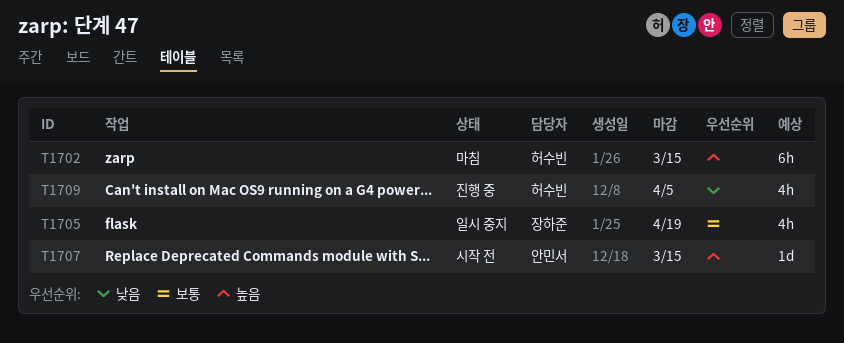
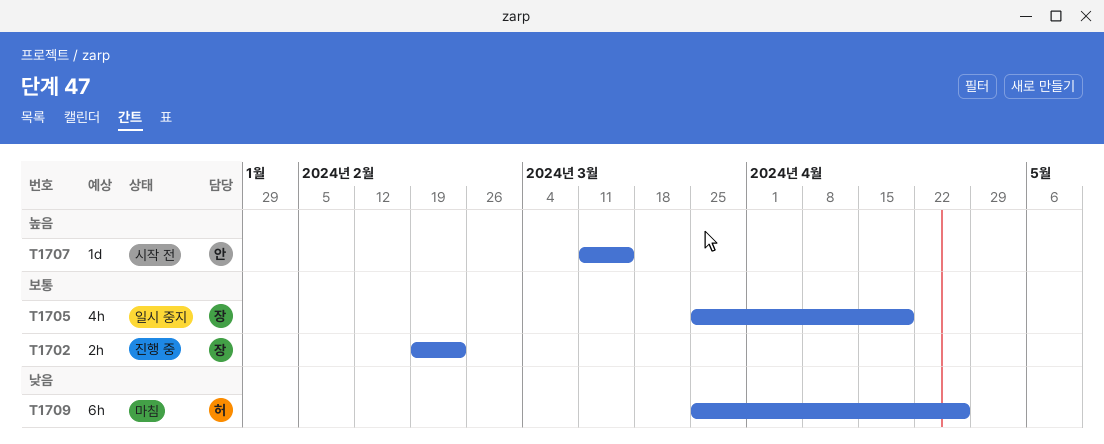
T1702, status: 마침 -> 진행 중
T1702, owner: 허수빈 -> 장하준
T1702, priority: 높음 -> 보통
T1702, estimate: 6h -> 2h
T1702, due: Mar 15 -> Feb 23
T1709, status: 진행 중 -> 마침
T1709, estimate: 4h -> 6h
T1709, due: Apr 5 -> Apr 26

